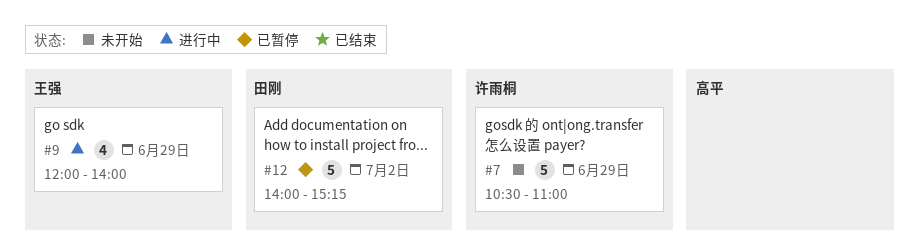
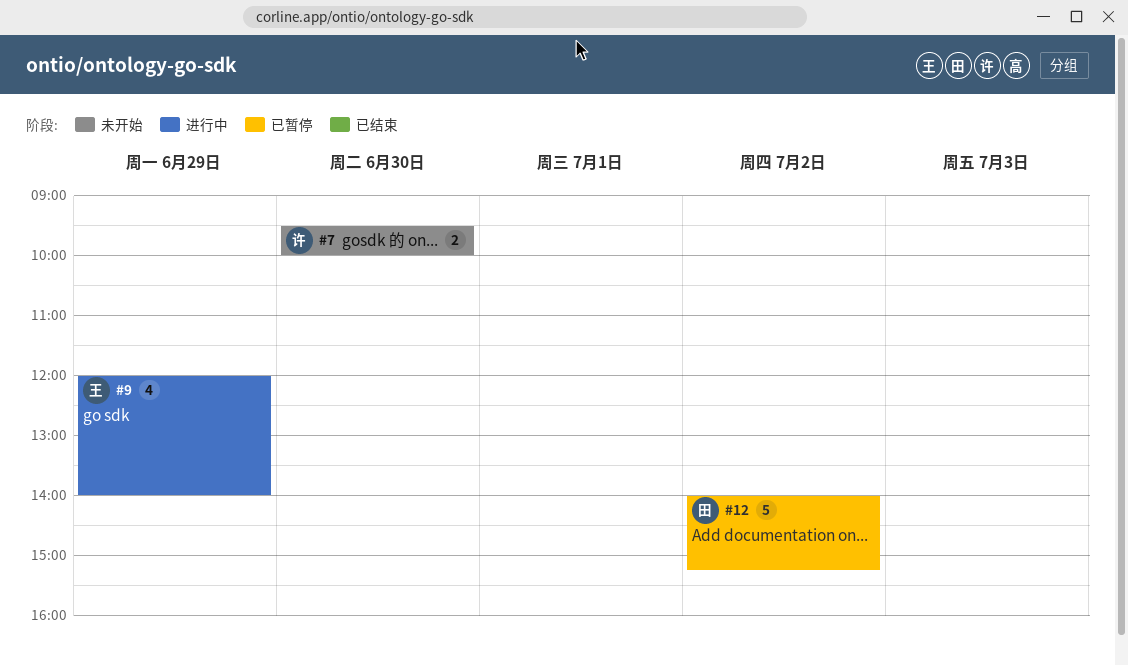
#7, estimate: 5 -> 2
#7, day: Jun 29 -> Jun 30
#7, begins: 10:30 -> 09:30
#7, ends: 11:00 -> 10:00

